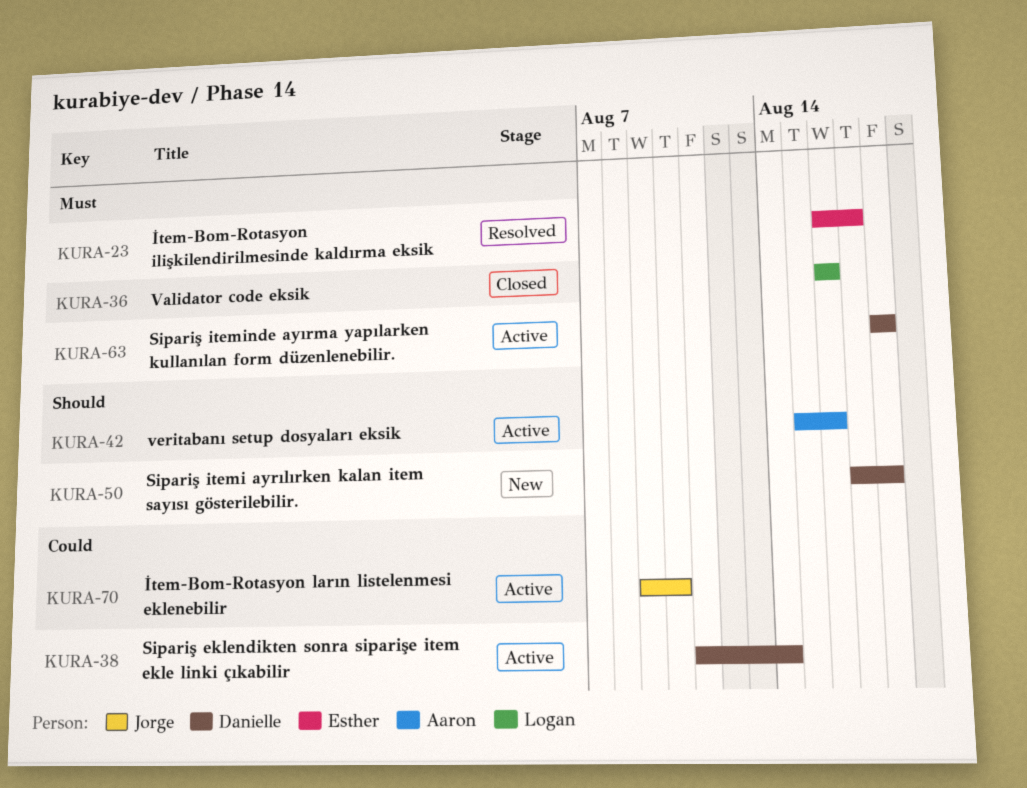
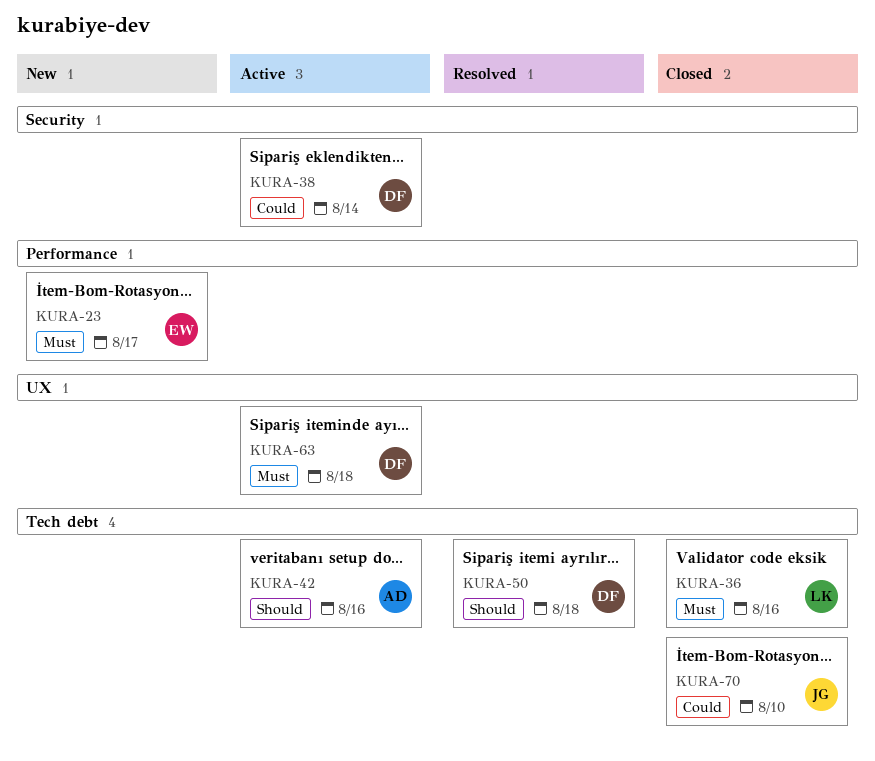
KURA-23, status: Resolved -> New
KURA-50, status: New -> Resolved
KURA-70, status: Active -> Closed

